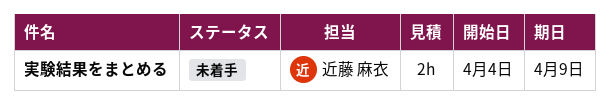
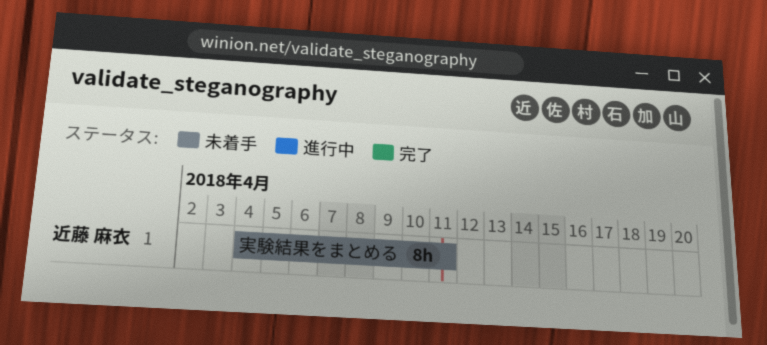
実験結果をまとめる, estimate: 2h -> 8h
実験結果をまとめる, due: Apr 9 -> Apr 11

